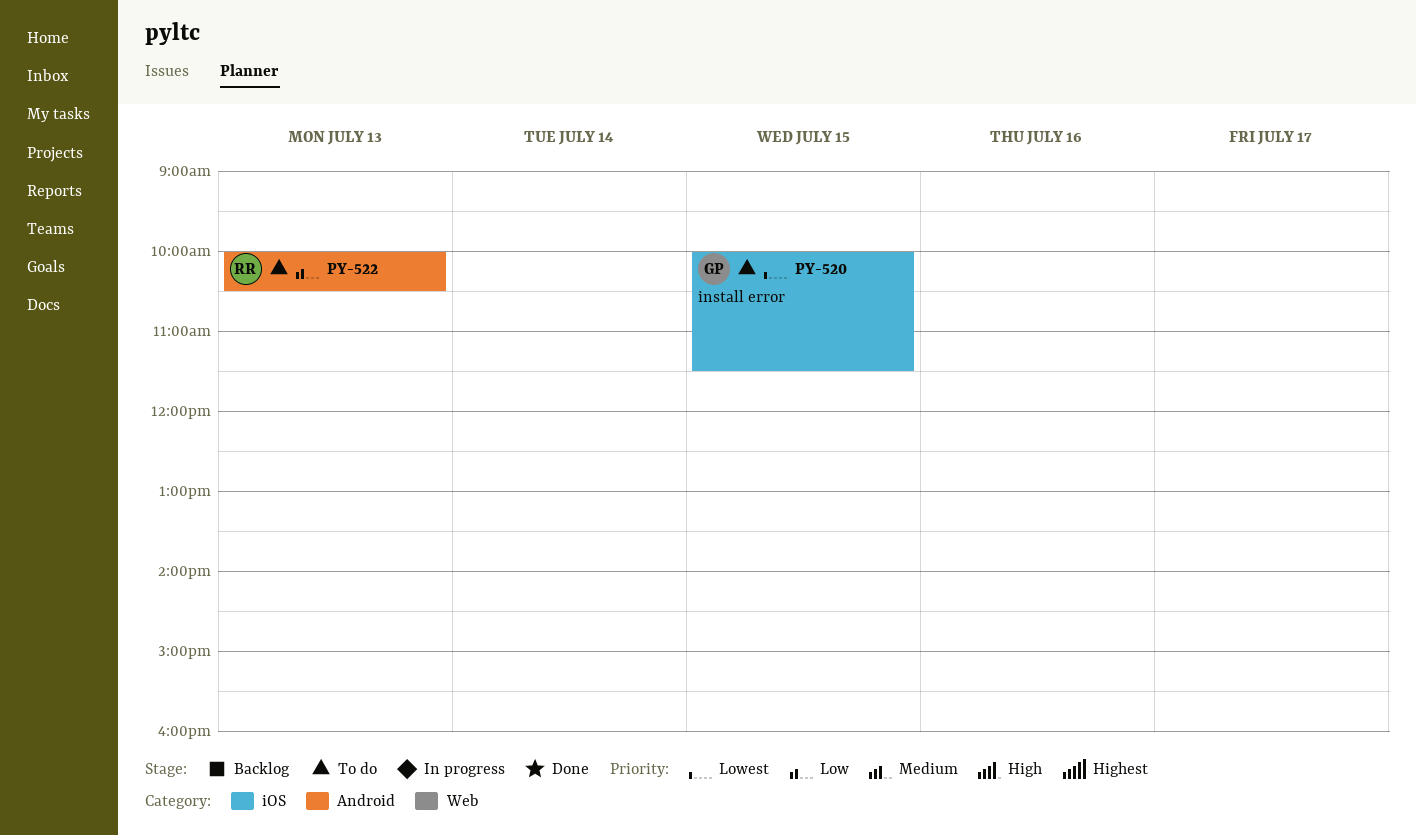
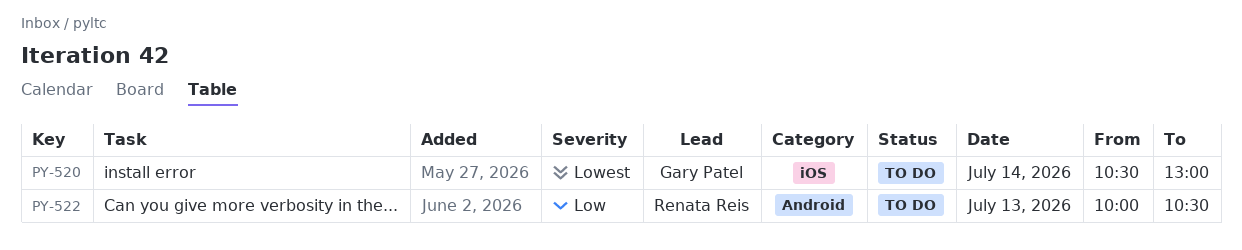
PY-520, day: Jul 15 -> Jul 14
PY-520, begins: 10:00 -> 10:30
PY-520, ends: 11:30 -> 13:00

